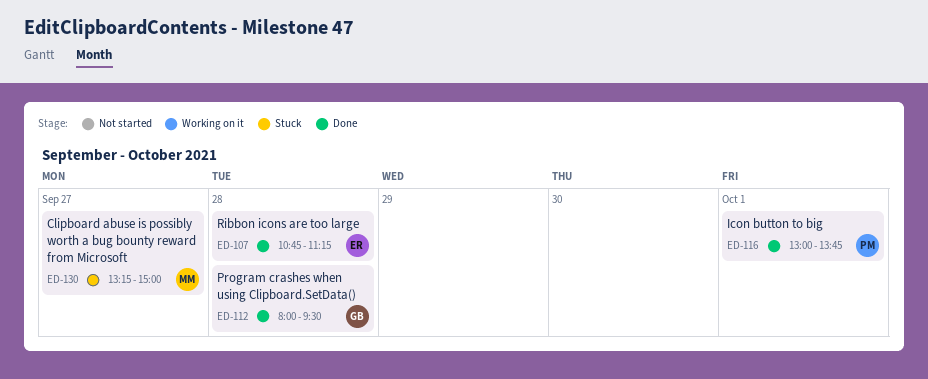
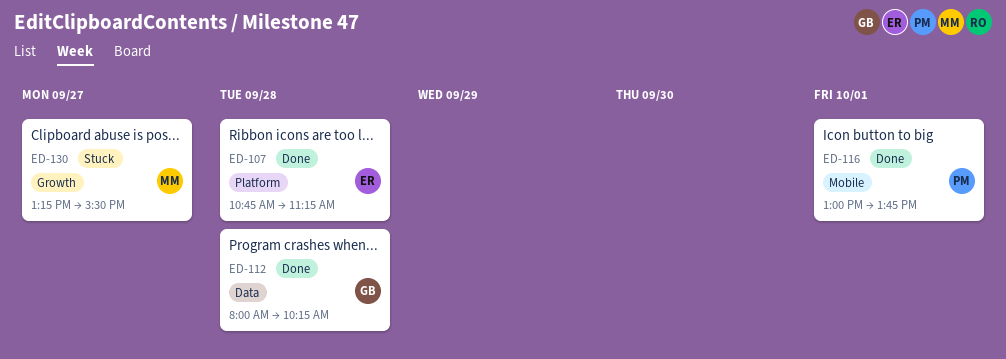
ED-112, ends: 09:30 -> 10:15
ED-130, ends: 15:00 -> 15:30

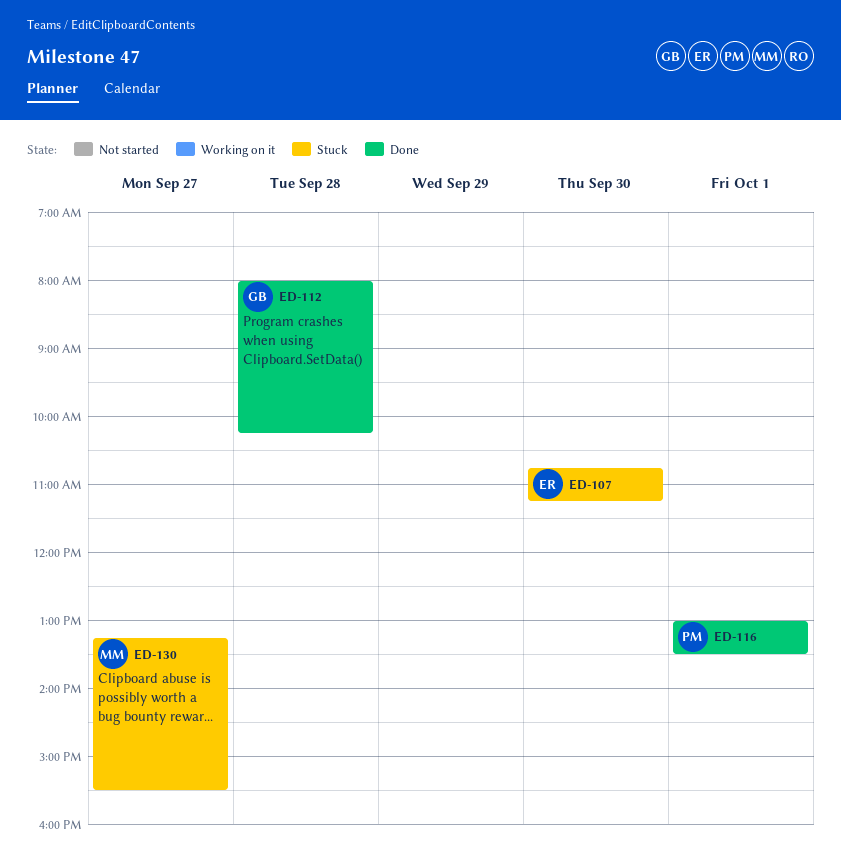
ED-107, status: Done -> Stuck
ED-107, day: Sep 28 -> Sep 30
ED-116, ends: 13:45 -> 13:30

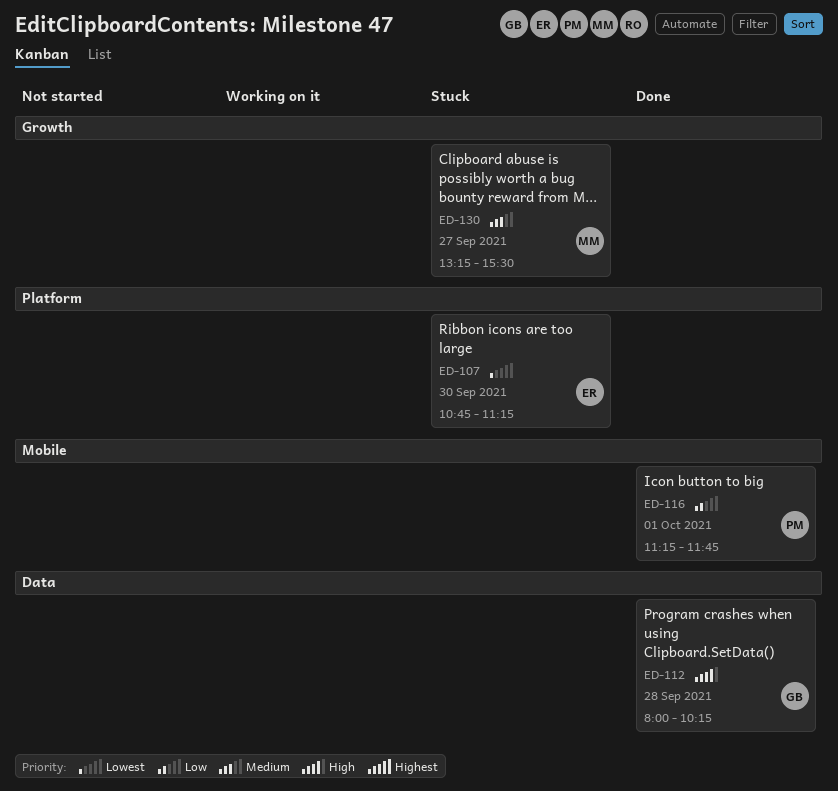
ED-116, begins: 13:00 -> 11:15
ED-116, ends: 13:30 -> 11:45

